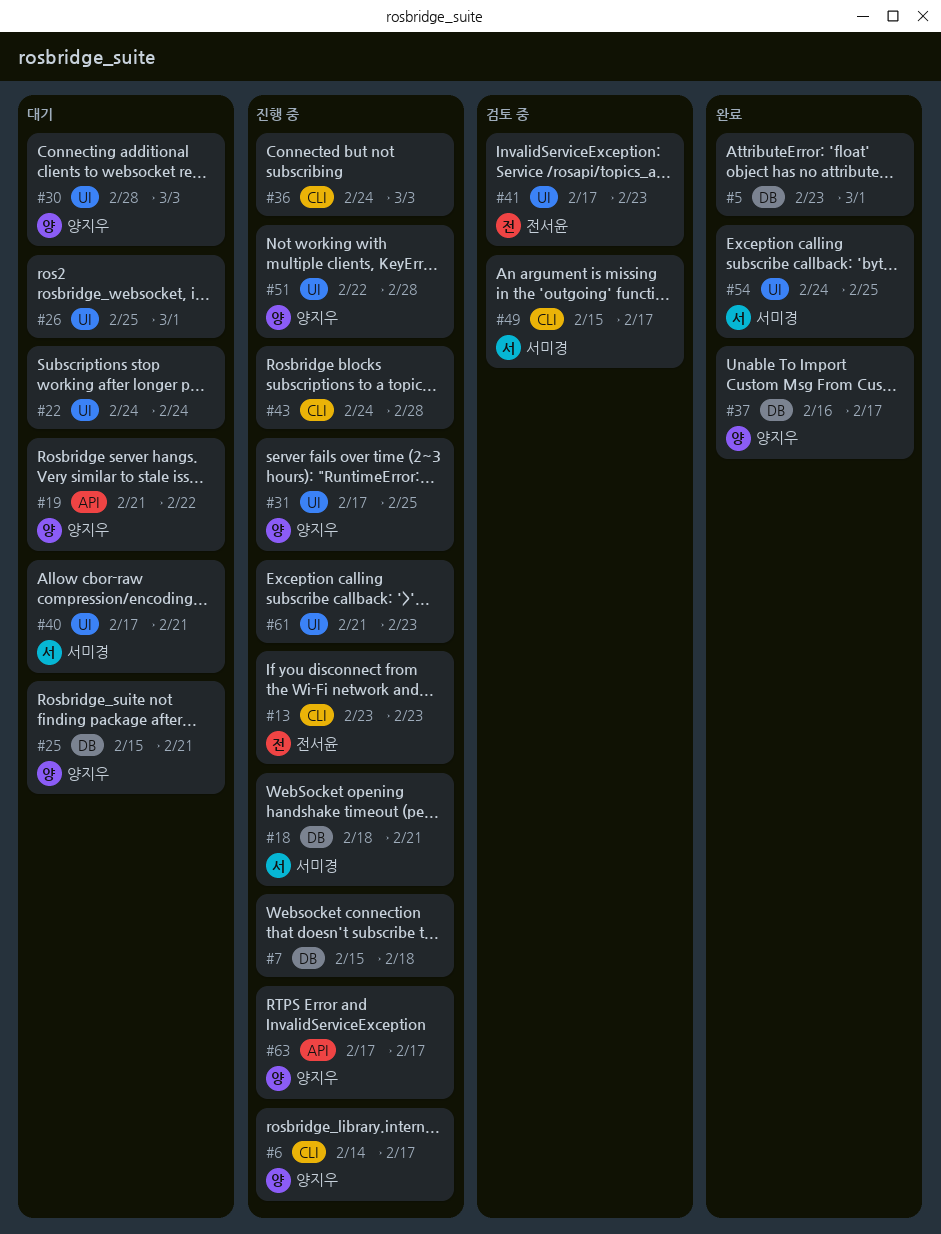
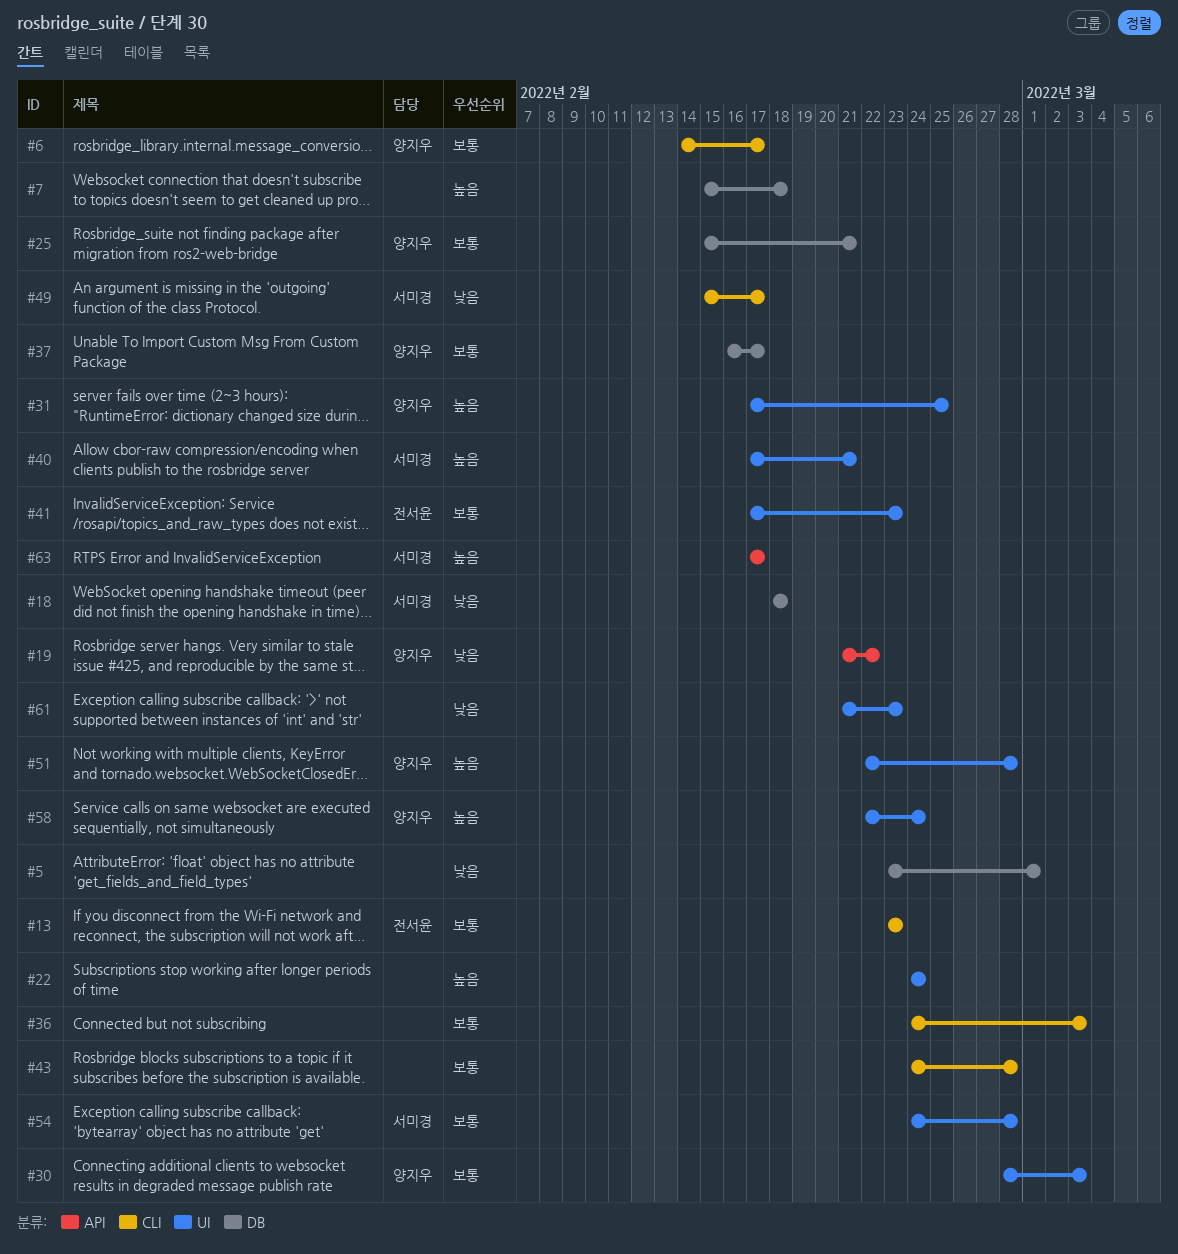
#18, due: Feb 21 -> Feb 18
#26: present -> none
#54, due: Feb 25 -> Feb 28
#58: none -> present
#63, owner: 양지우 -> 서미경

